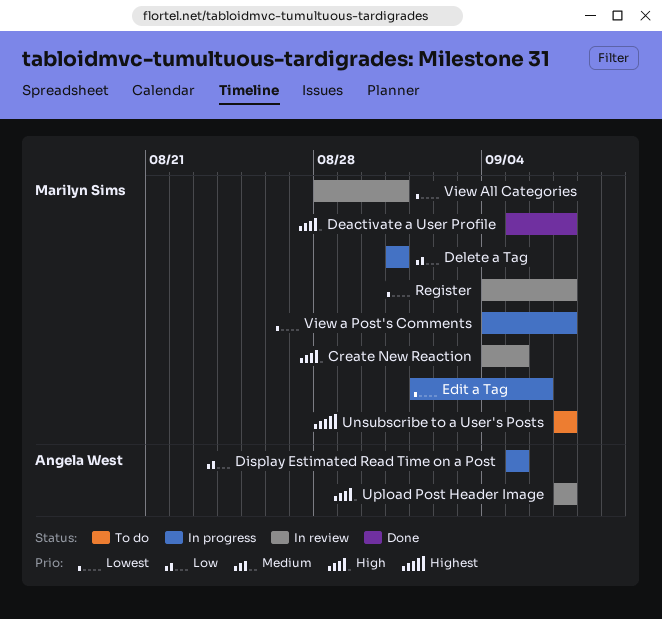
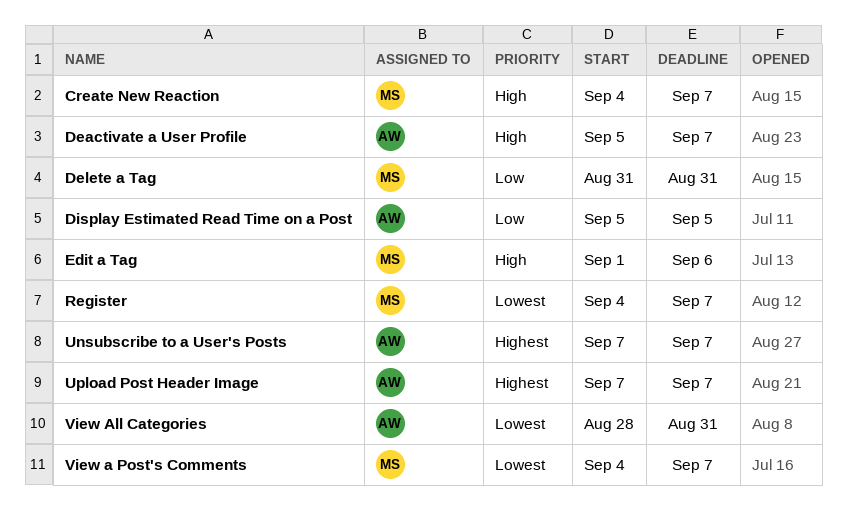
Create New Reaction, due: Sep 5 -> Sep 7
Deactivate a User Profile, owner: Marilyn Sims -> Angela West
Edit a Tag, priority: Lowest -> High
Unsubscribe to a User's Posts, owner: Marilyn Sims -> Angela West
Upload Post Header Image, priority: High -> Highest
View All Categories, owner: Marilyn Sims -> Angela West

